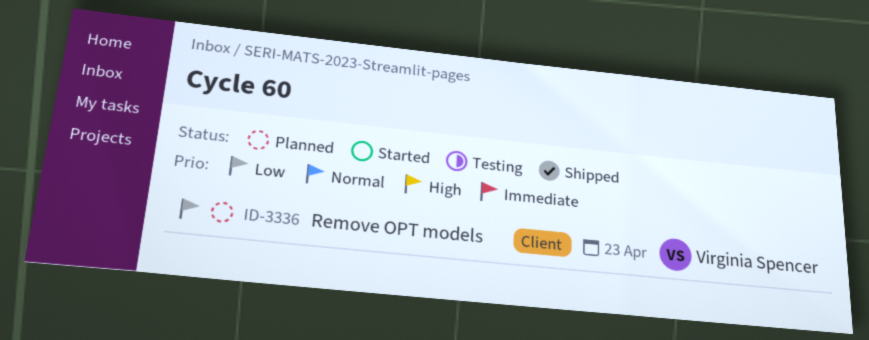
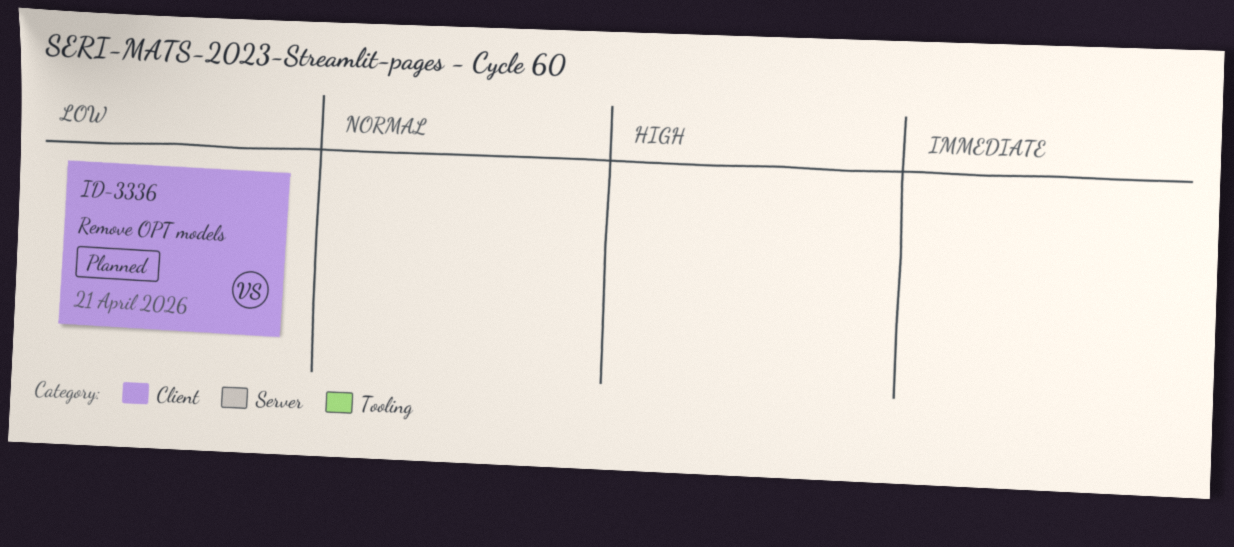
ID-3336, due: Apr 23 -> Apr 21

